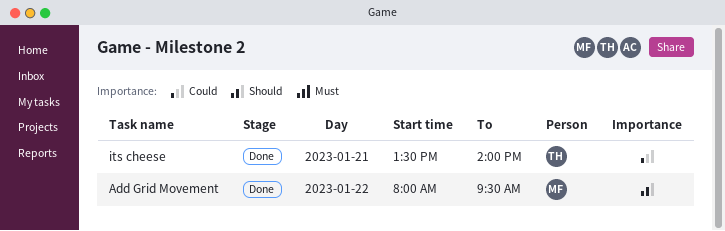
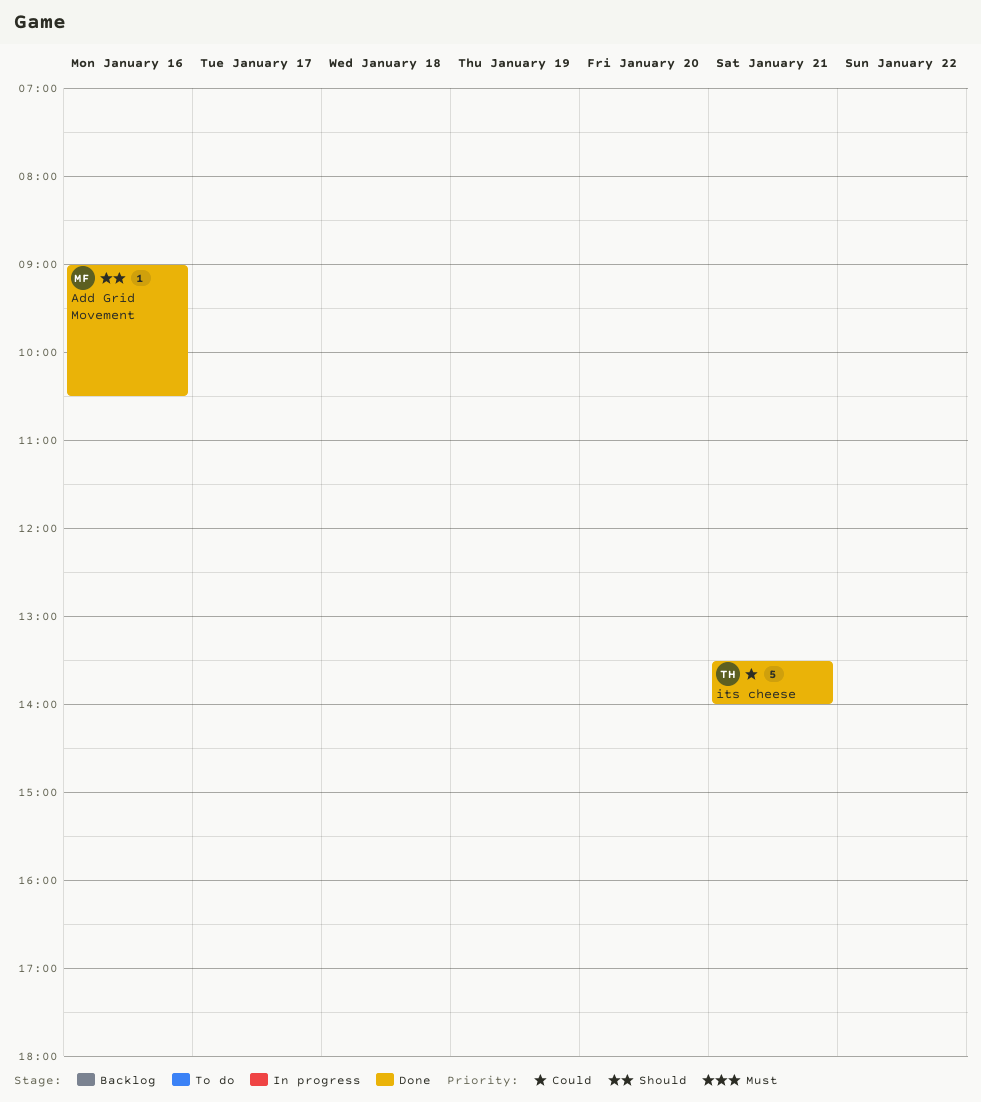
Add Grid Movement, day: Jan 22 -> Jan 16
Add Grid Movement, begins: 08:00 -> 09:00
Add Grid Movement, ends: 09:30 -> 10:30

